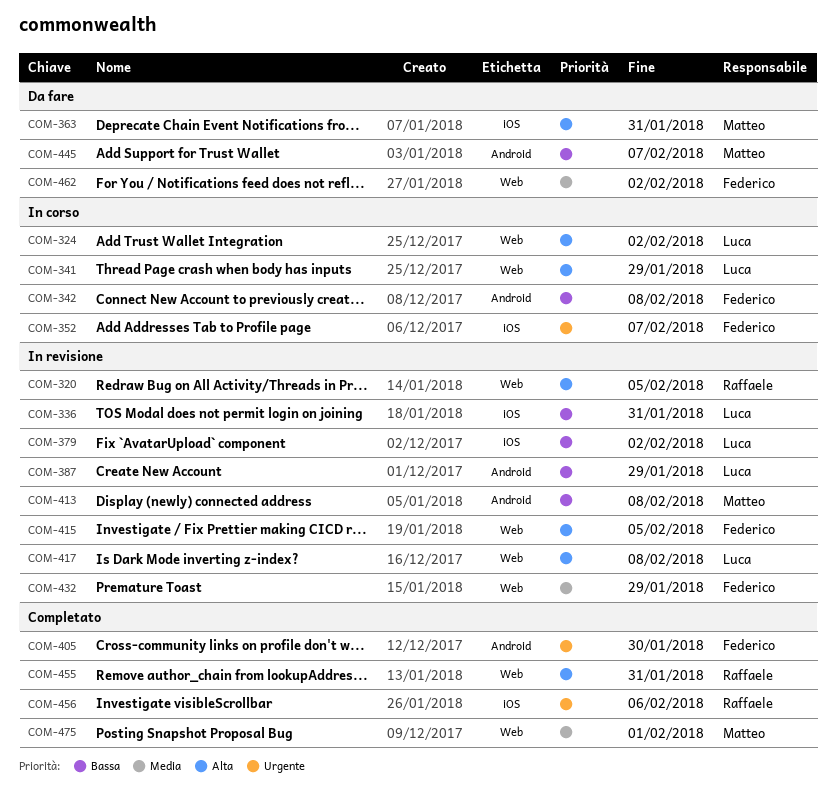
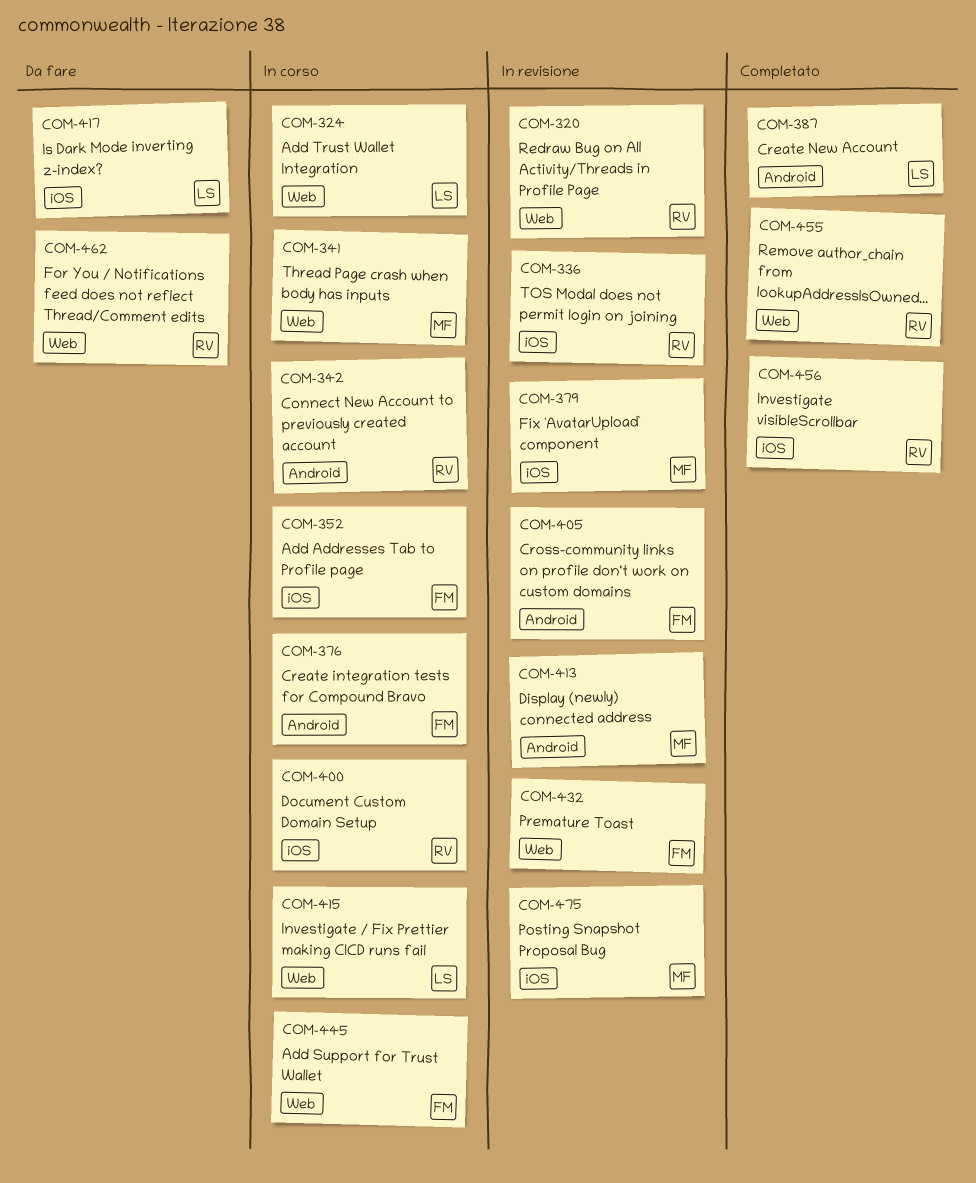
COM-336, owner: Luca -> Raffaele
COM-341, owner: Luca -> Matteo
COM-342, owner: Federico -> Raffaele
COM-363: present -> none
COM-376: none -> present
COM-379, owner: Luca -> Matteo
COM-387, status: In revisione -> Completato
COM-400: none -> present
COM-405, status: Completato -> In revisione
COM-415, status: In revisione -> In corso
COM-415, owner: Federico -> Luca
COM-417, status: In revisione -> Da fare
COM-417, label: Web -> iOS
COM-445, status: Da fare -> In corso
COM-445, owner: Matteo -> Federico
COM-445, label: Android -> Web
COM-462, owner: Federico -> Raffaele
COM-475, status: Completato -> In revisione
COM-475, label: Web -> iOS

